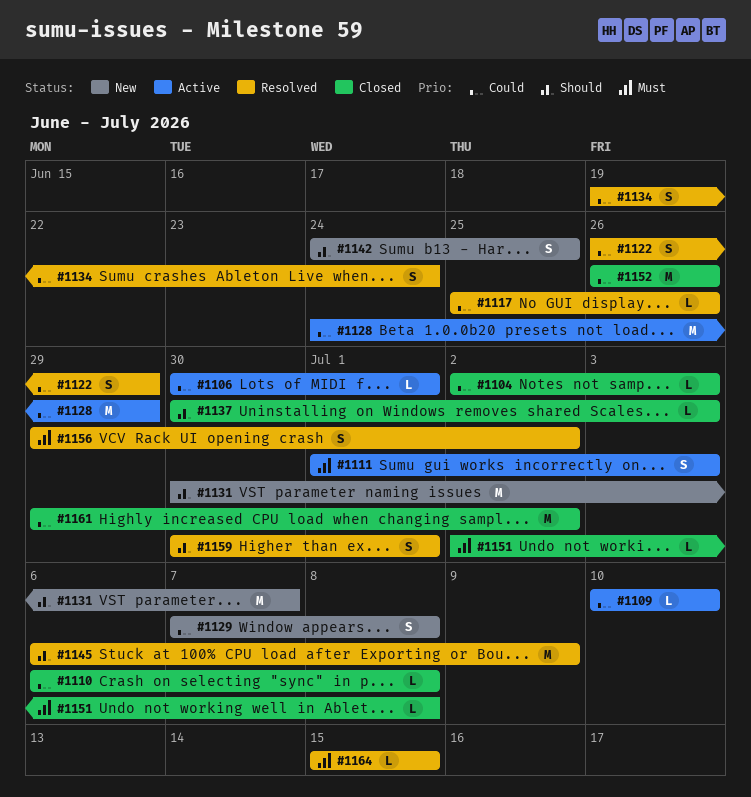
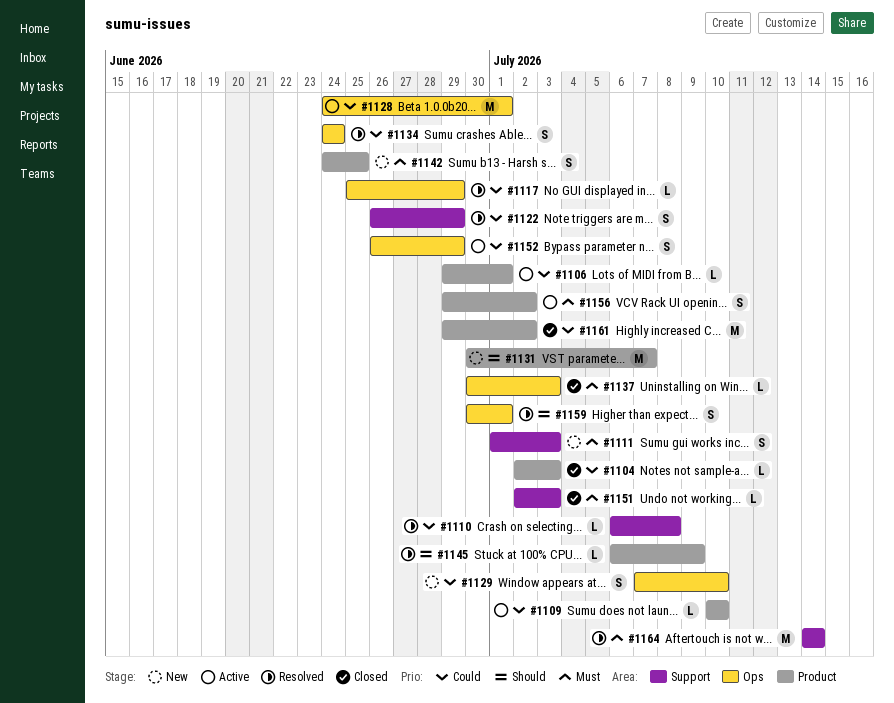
#1106, start: Jun 30 -> Jun 29
#1110, status: Closed -> Resolved
#1111, status: Active -> New
#1117, due: Jun 26 -> Jun 29
#1128, due: Jun 29 -> Jul 1
#1129, due: Jul 8 -> Jul 10
#1134, start: Jun 19 -> Jun 24
#1137, priority: Should -> Must
#1142, priority: Should -> Must
#1145, estimate: M -> L
#1151, due: Jul 8 -> Jul 3
#1152, status: Closed -> Active
#1152, estimate: M -> S
#1152, due: Jun 26 -> Jun 29
#1156, status: Resolved -> Active
#1164, estimate: L -> M
#1164, start: Jul 15 -> Jul 14
#1164, due: Jul 15 -> Jul 14

